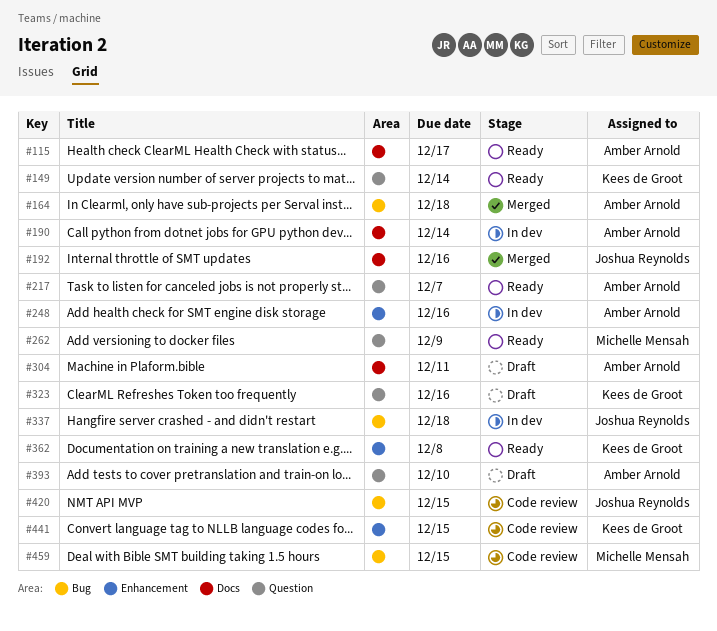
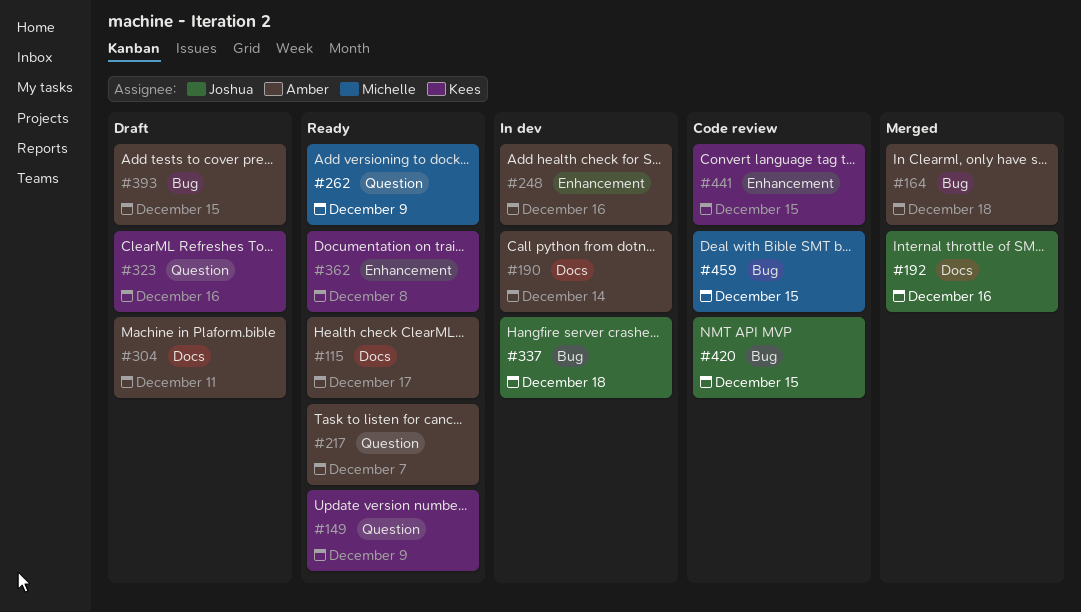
#149, due: Dec 14 -> Dec 9
#393, label: Question -> Bug
#393, due: Dec 10 -> Dec 15

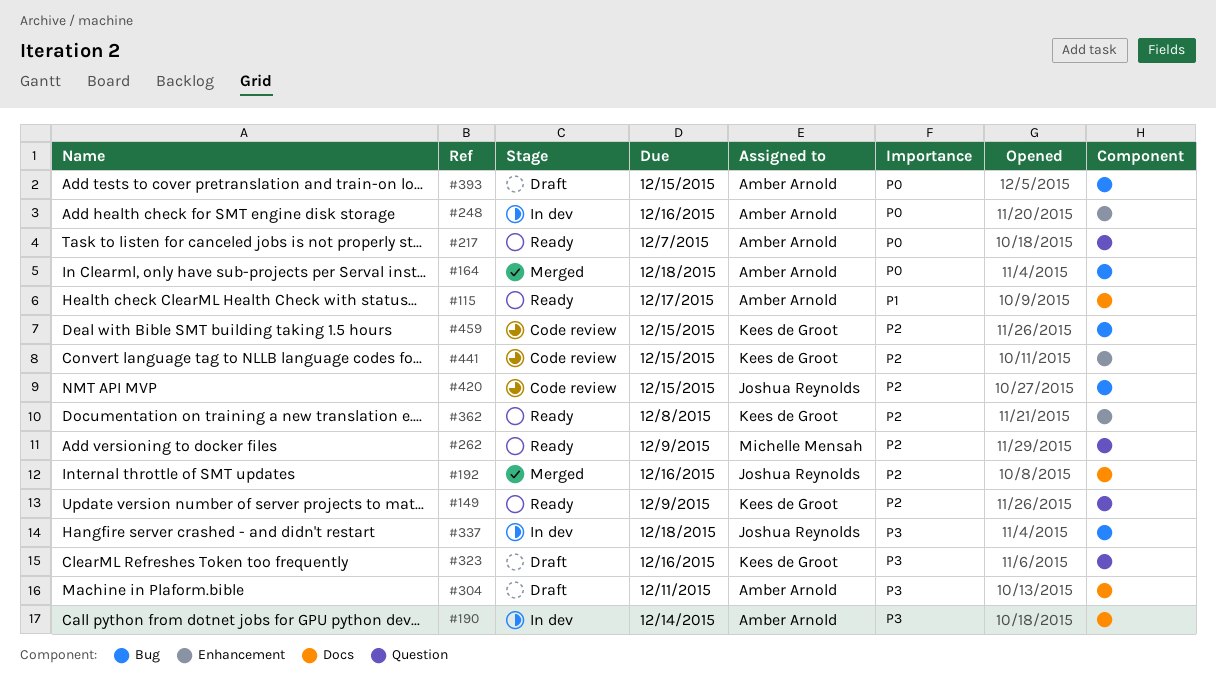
#459, owner: Michelle Mensah -> Kees de Groot

